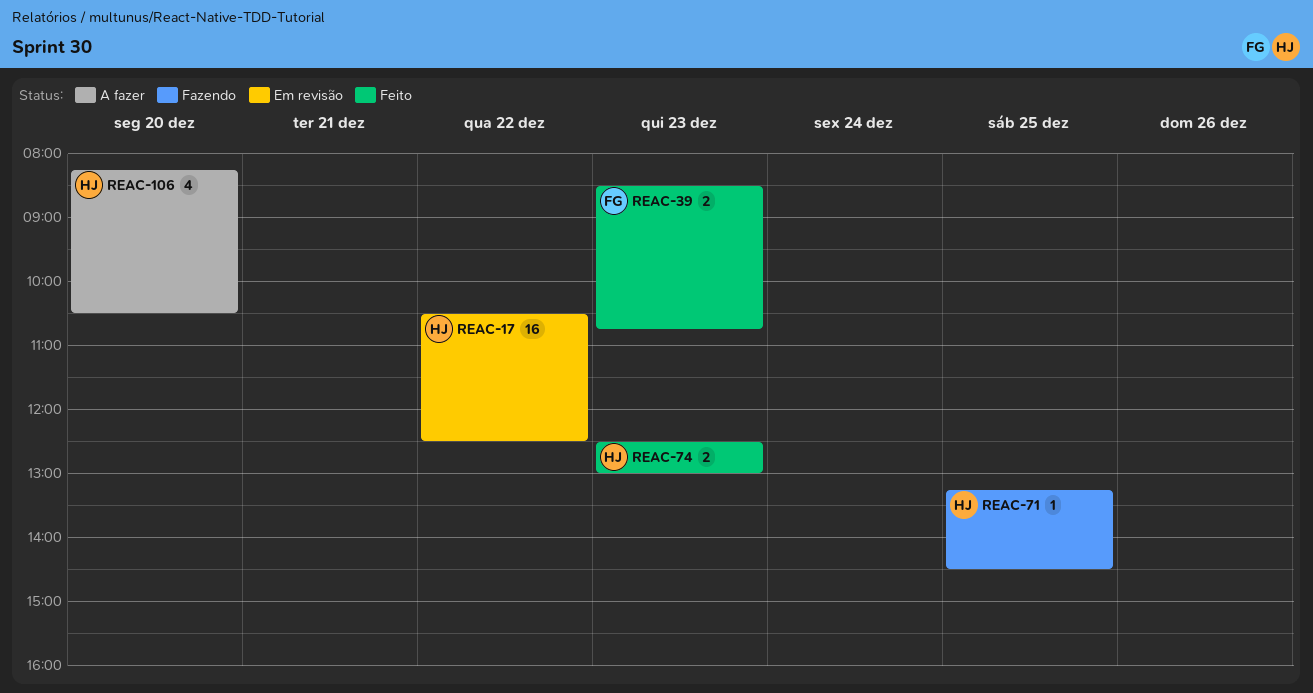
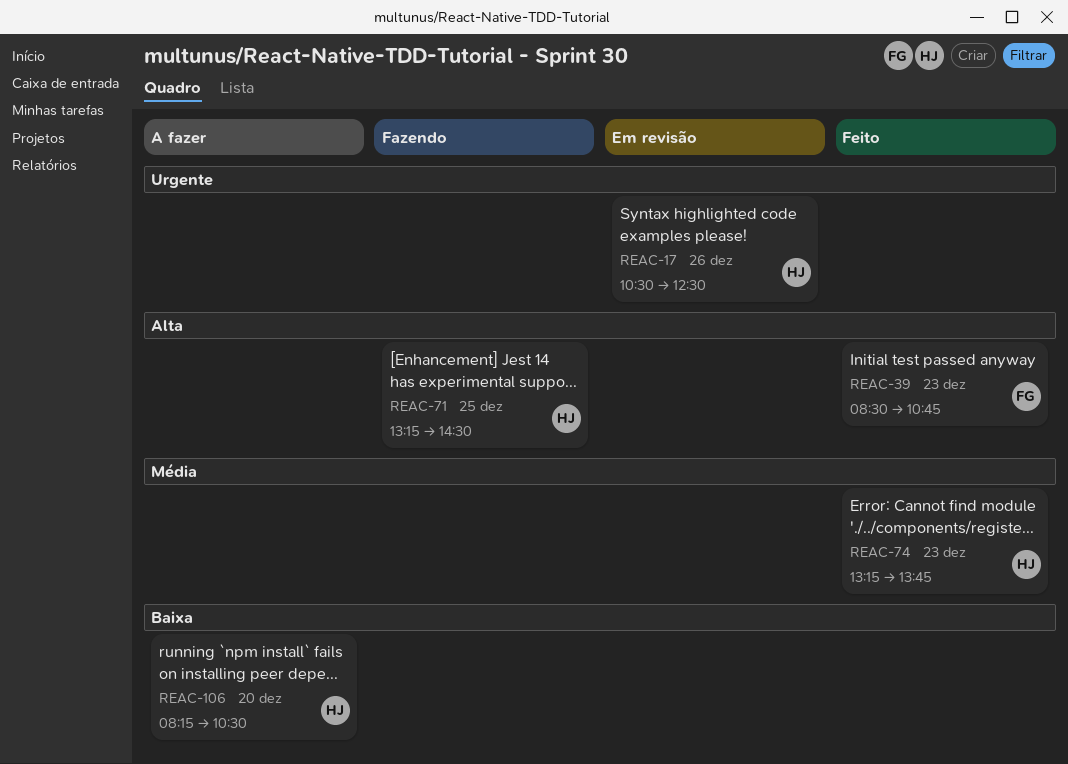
REAC-17, day: Dec 22 -> Dec 26
REAC-74, begins: 12:30 -> 13:15
REAC-74, ends: 13:00 -> 13:45

